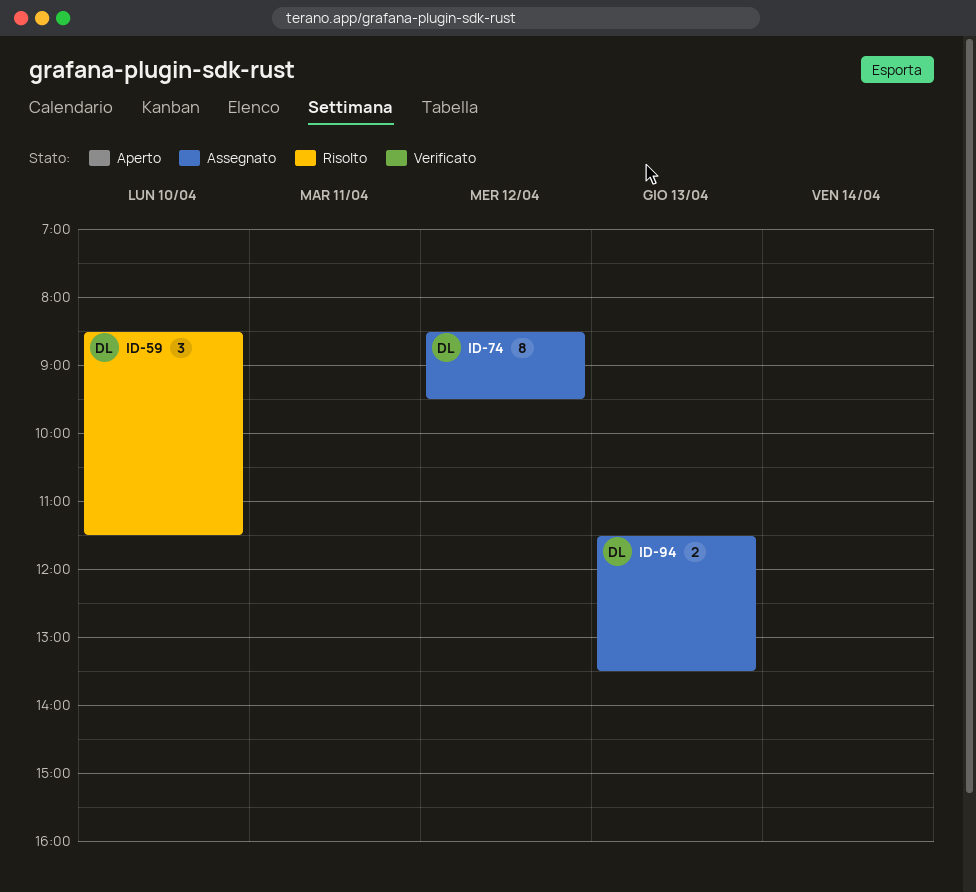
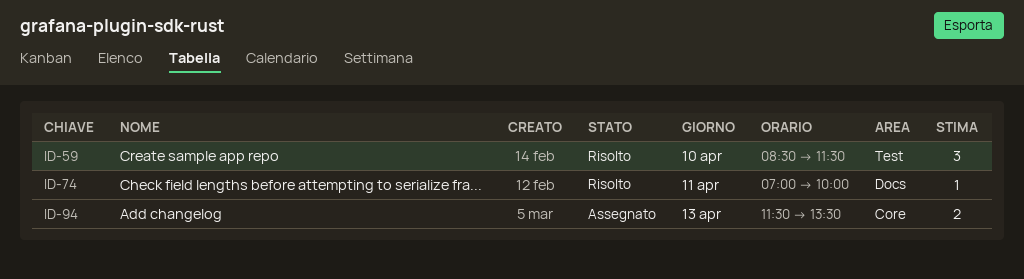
ID-74, status: Assegnato -> Risolto
ID-74, estimate: 8 -> 1
ID-74, day: Apr 12 -> Apr 11
ID-74, begins: 08:30 -> 07:00
ID-74, ends: 09:30 -> 10:00

